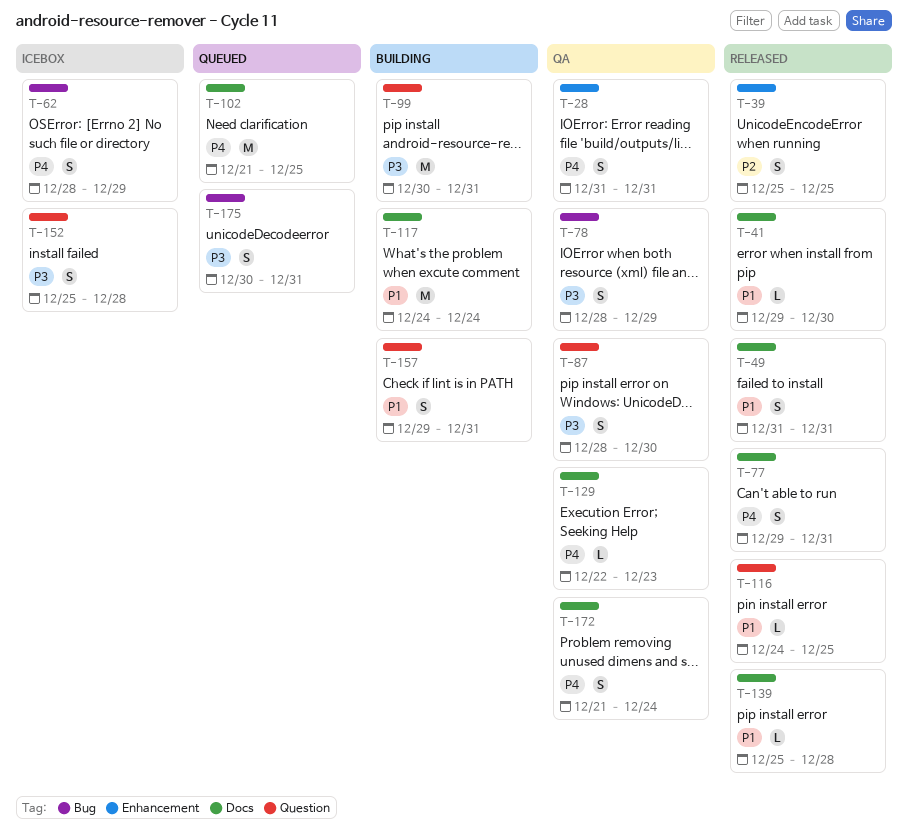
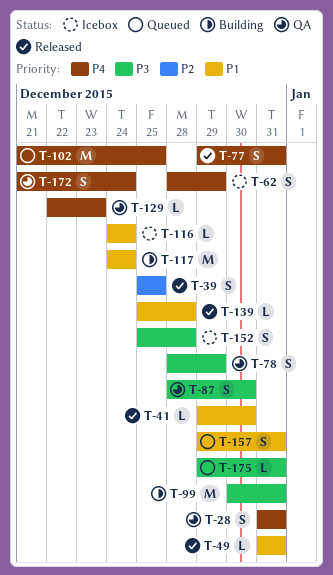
T-49, estimate: S -> L
T-116, status: Released -> Icebox
T-116, due: Dec 25 -> Dec 24
T-157, status: Building -> Queued
T-175, estimate: S -> L
T-175, start: Dec 30 -> Dec 29

